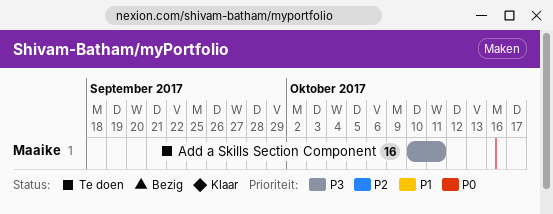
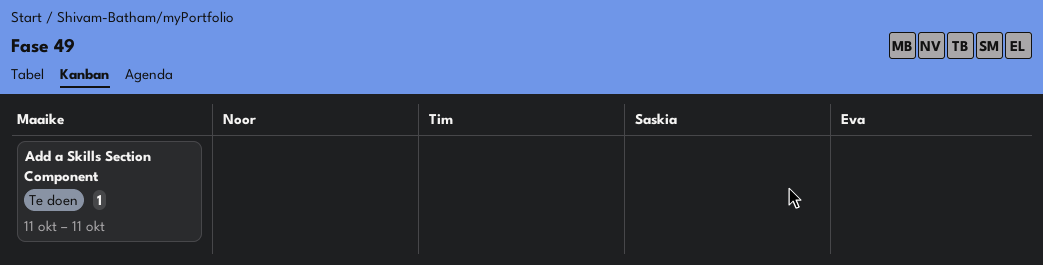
Add a Skills Section Component, estimate: 16 -> 1
Add a Skills Section Component, start: Oct 10 -> Oct 11

